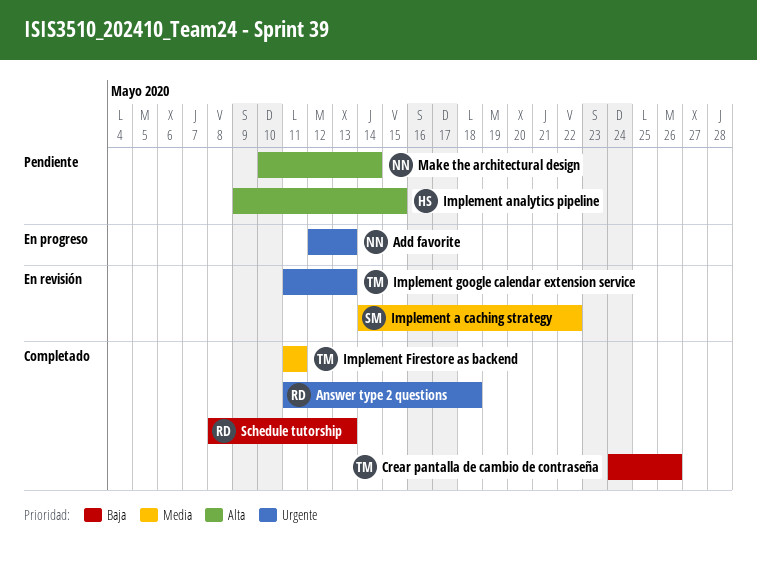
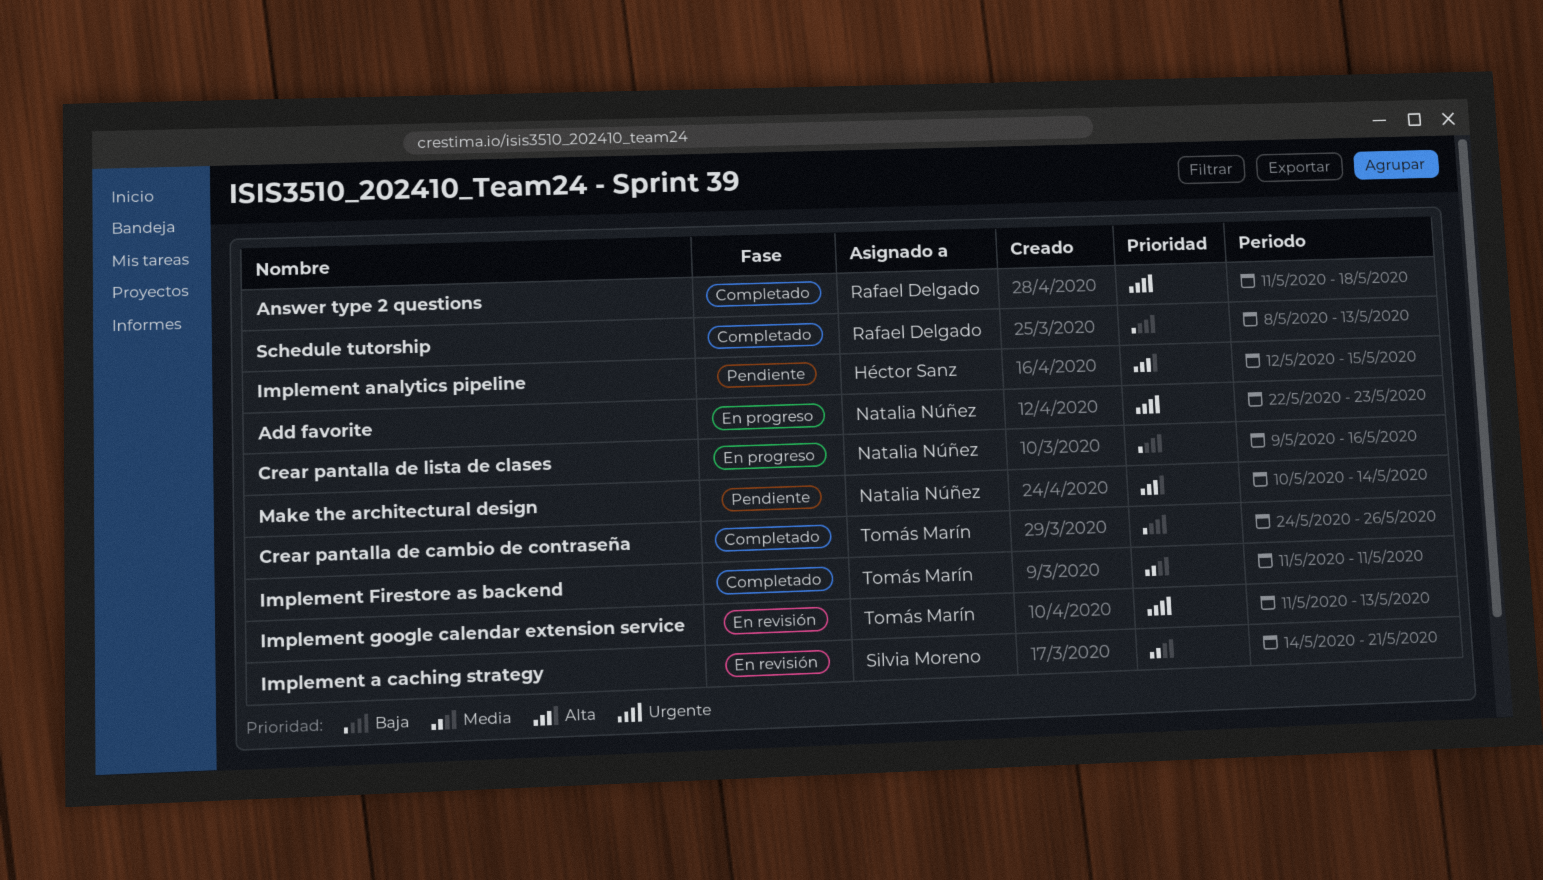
Add favorite, start: May 12 -> May 22
Add favorite, due: May 13 -> May 23
Crear pantalla de lista de clases: none -> present
Implement a caching strategy, due: May 22 -> May 21
Implement analytics pipeline, start: May 9 -> May 12

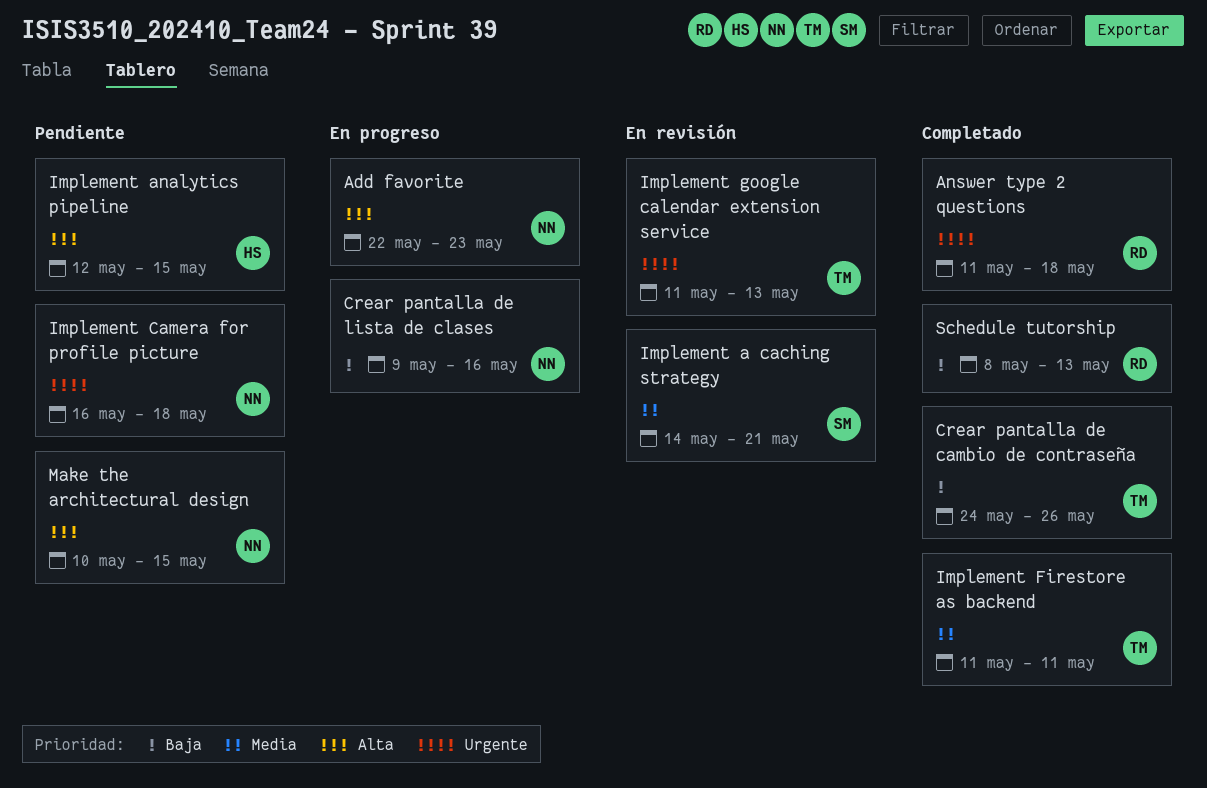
Add favorite, priority: Urgente -> Alta
Implement Camera for profile picture: none -> present
Make the architectural design, due: May 14 -> May 15

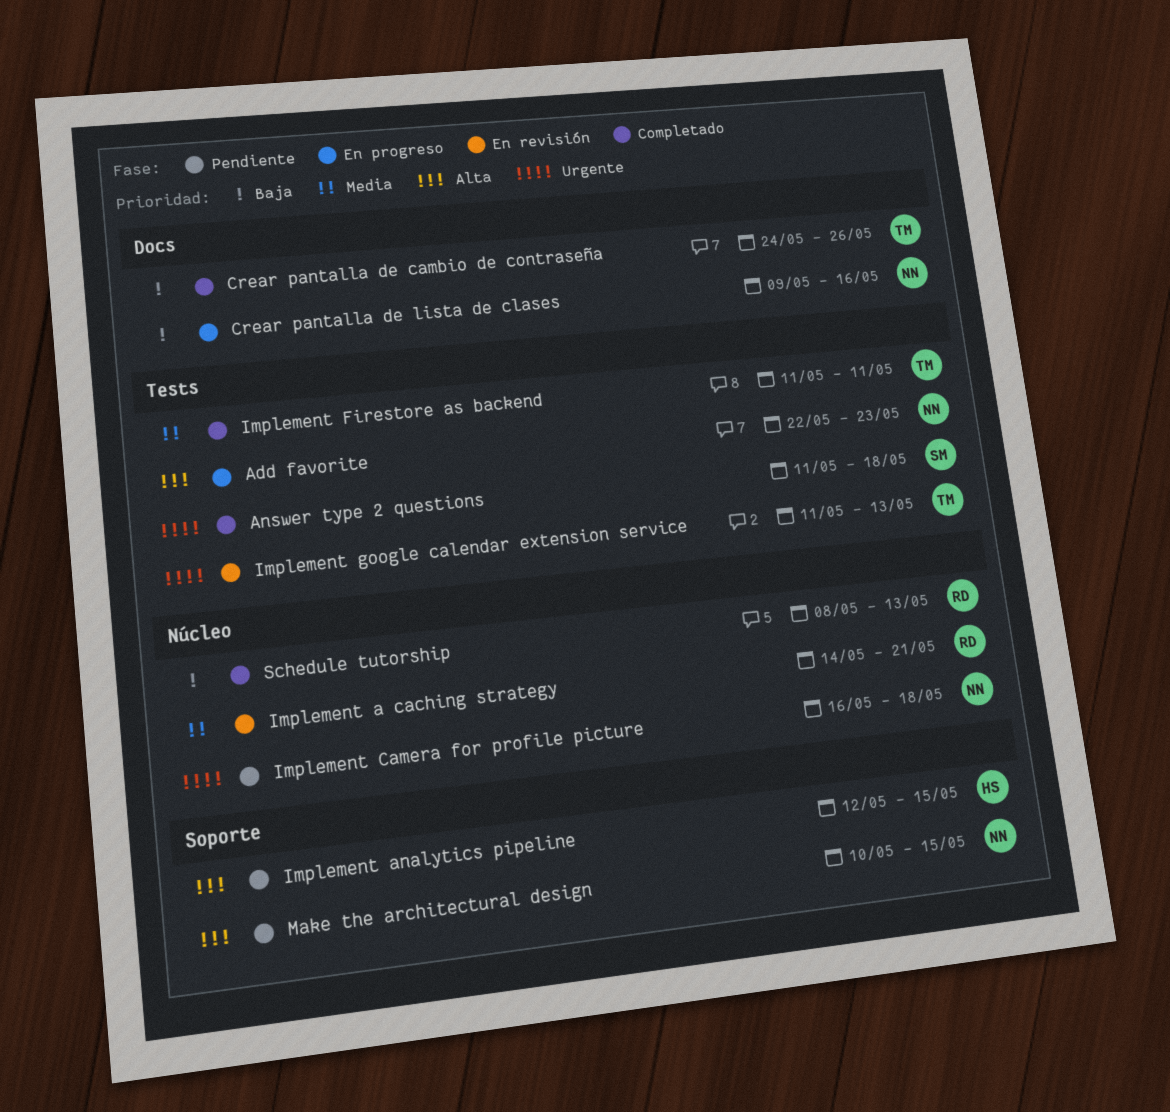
Answer type 2 questions, owner: RD -> SM
Implement a caching strategy, owner: SM -> RD

